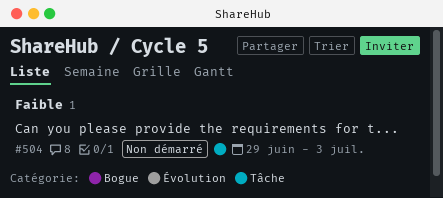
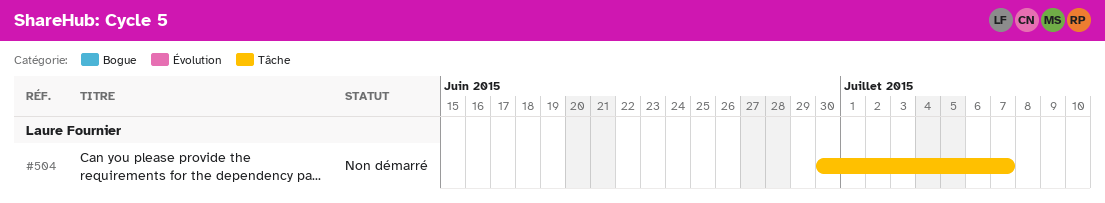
#504, start: Jun 29 -> Jun 30
#504, due: Jul 3 -> Jul 7

